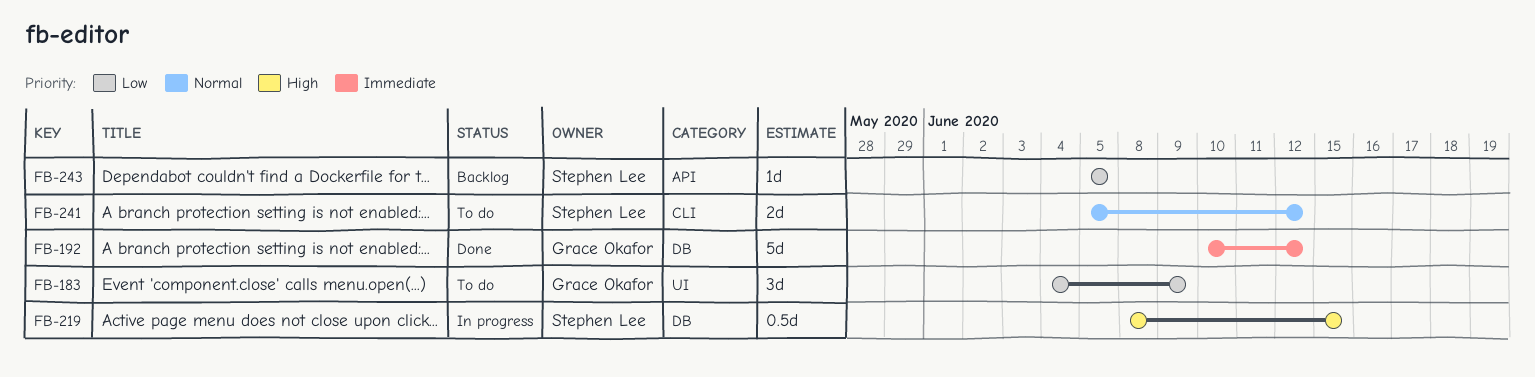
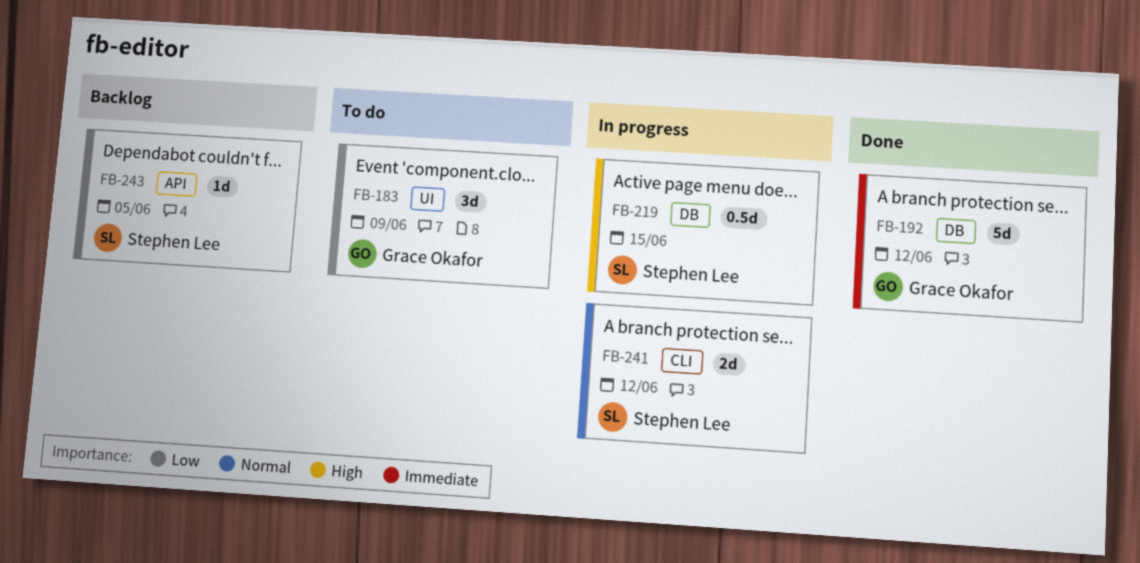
FB-241, status: To do -> In progress

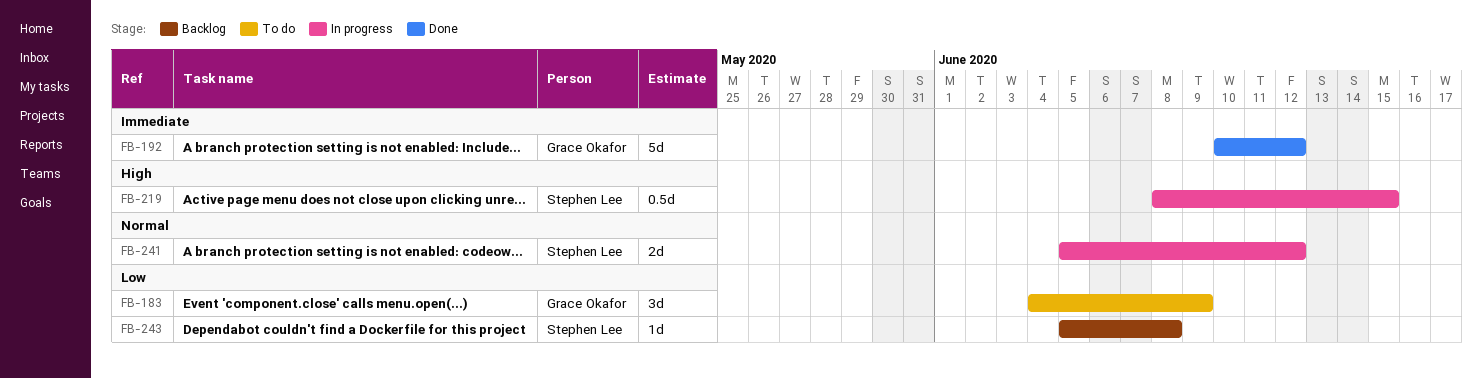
FB-243, due: Jun 5 -> Jun 8

